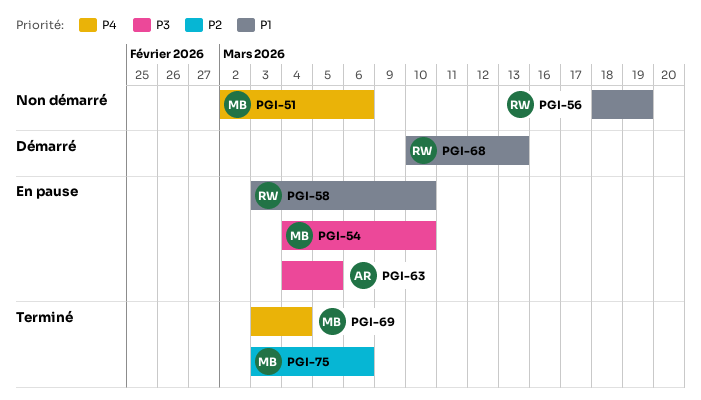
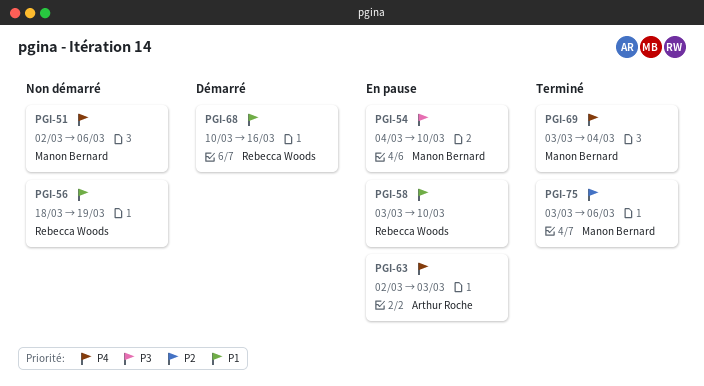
PGI-63, priority: P3 -> P4
PGI-63, start: Mar 4 -> Mar 2
PGI-63, due: Mar 5 -> Mar 3
PGI-68, due: Mar 13 -> Mar 16

